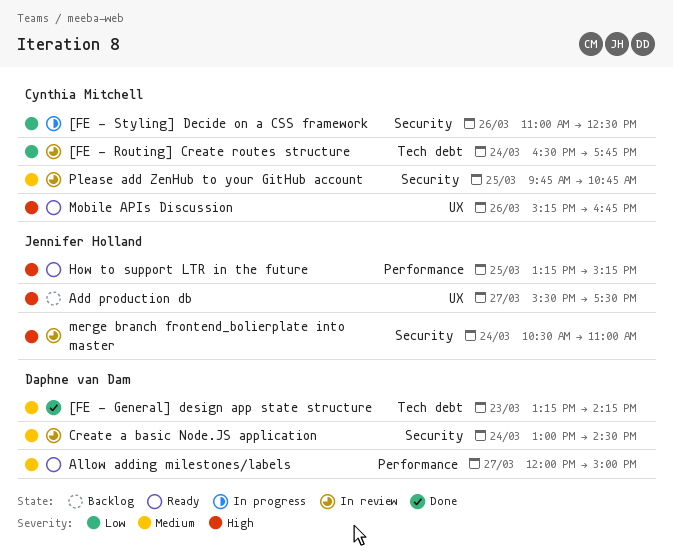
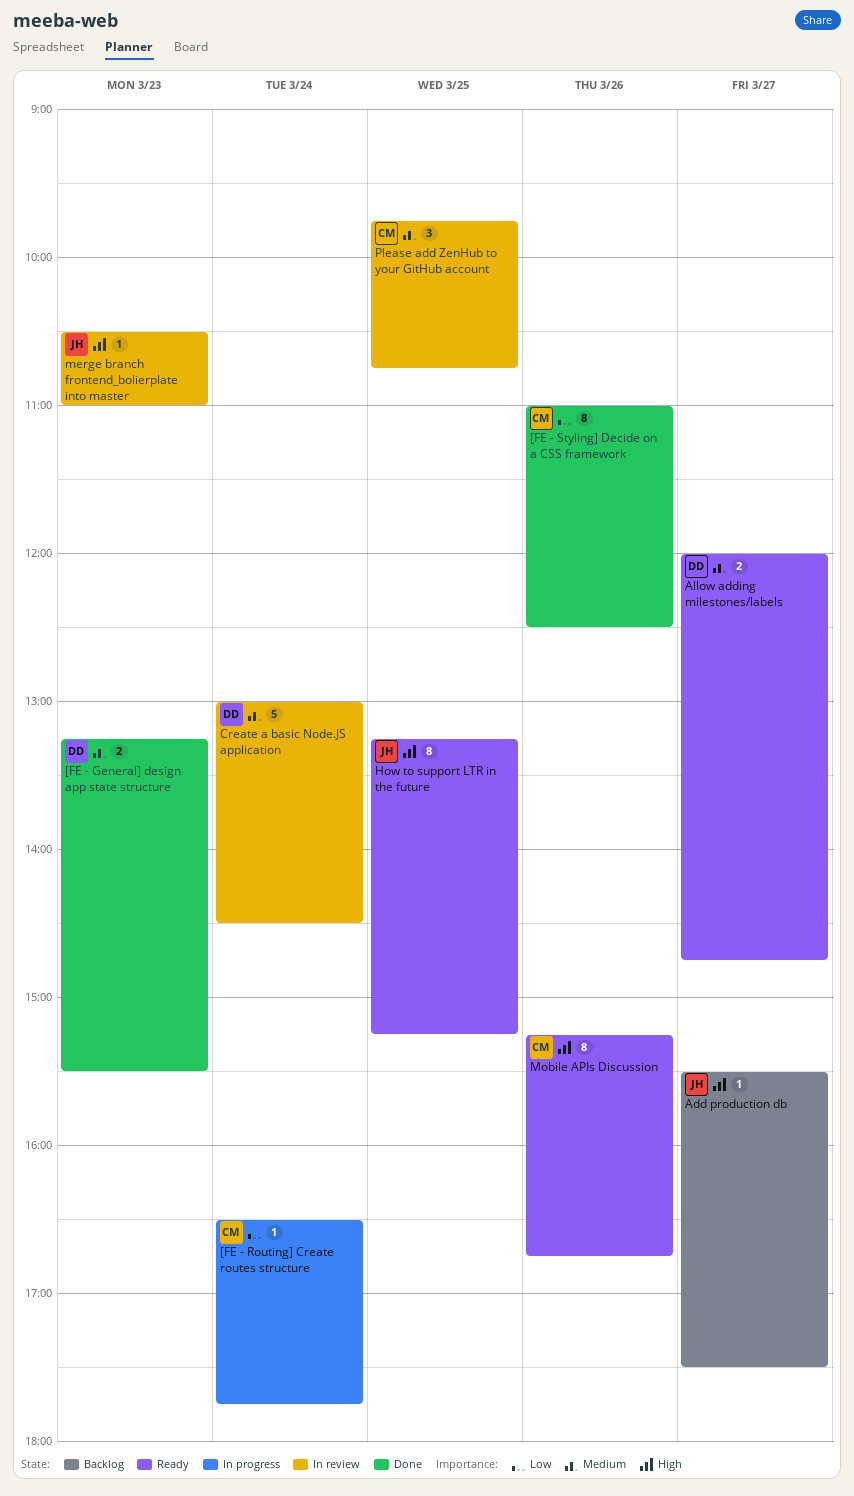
[FE - General] design app state structure, ends: 14:15 -> 15:30
[FE - Routing] Create routes structure, status: In review -> In progress
[FE - Styling] Decide on a CSS framework, status: In progress -> Done
Allow adding milestones/labels, ends: 15:00 -> 14:45
merge branch frontend_bolierplate into master, day: Mar 24 -> Mar 23

